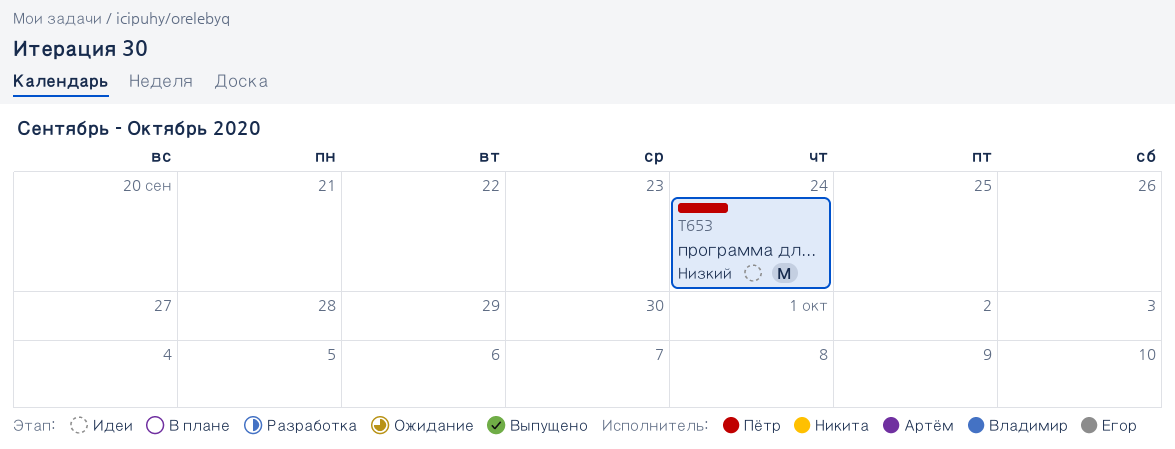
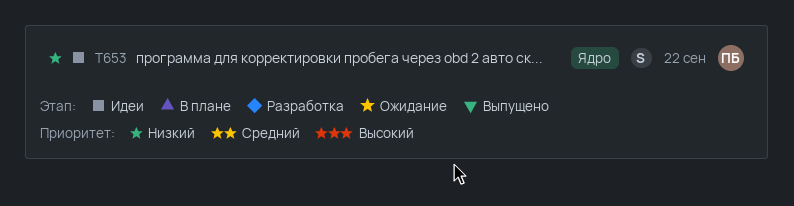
T653, estimate: M -> S
T653, due: Sep 24 -> Sep 22

